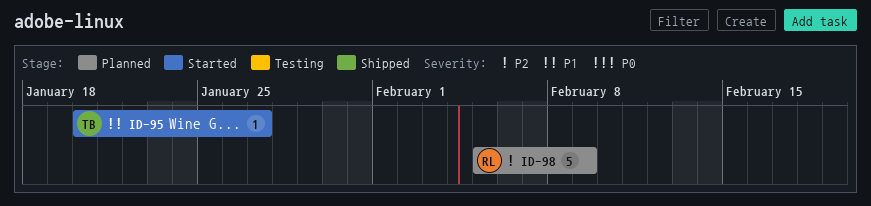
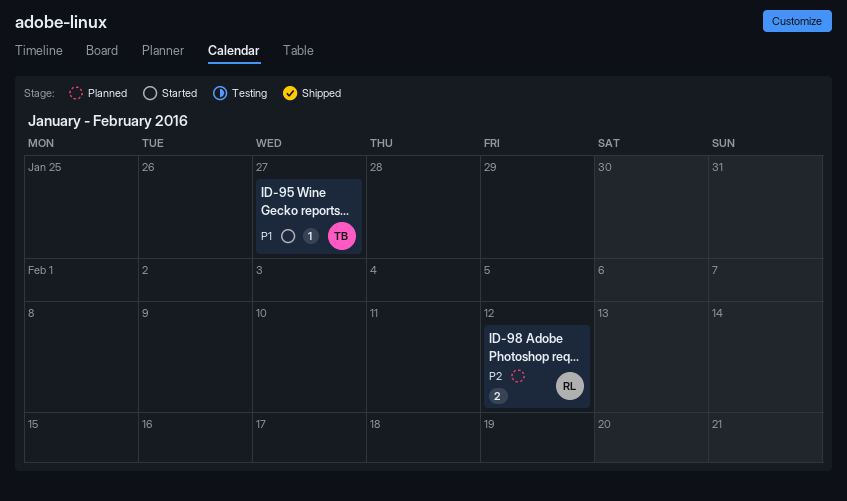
ID-98, estimate: 5 -> 2
ID-98, due: Feb 9 -> Feb 12

